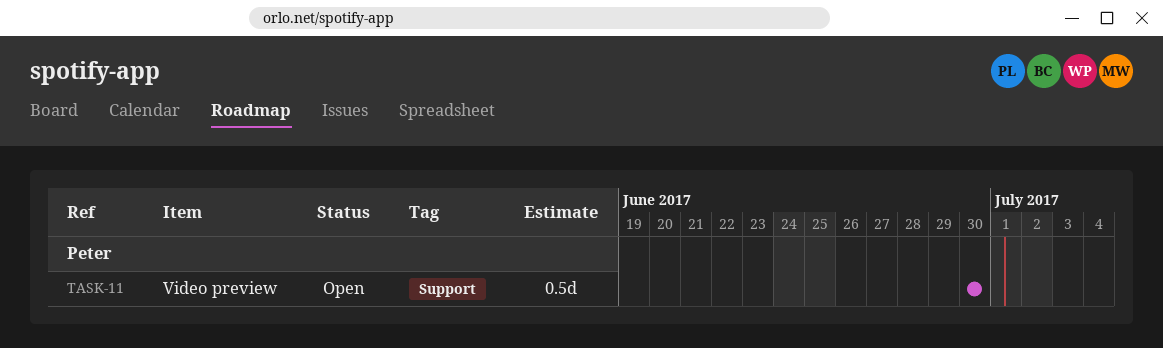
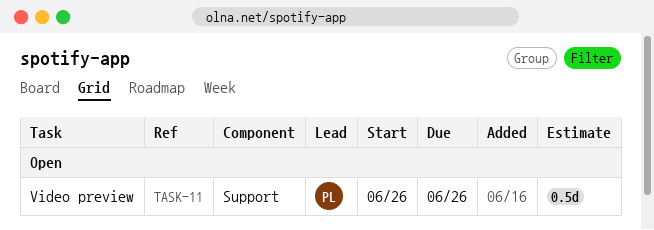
TASK-11, start: Jun 30 -> Jun 26
TASK-11, due: Jun 30 -> Jun 26

